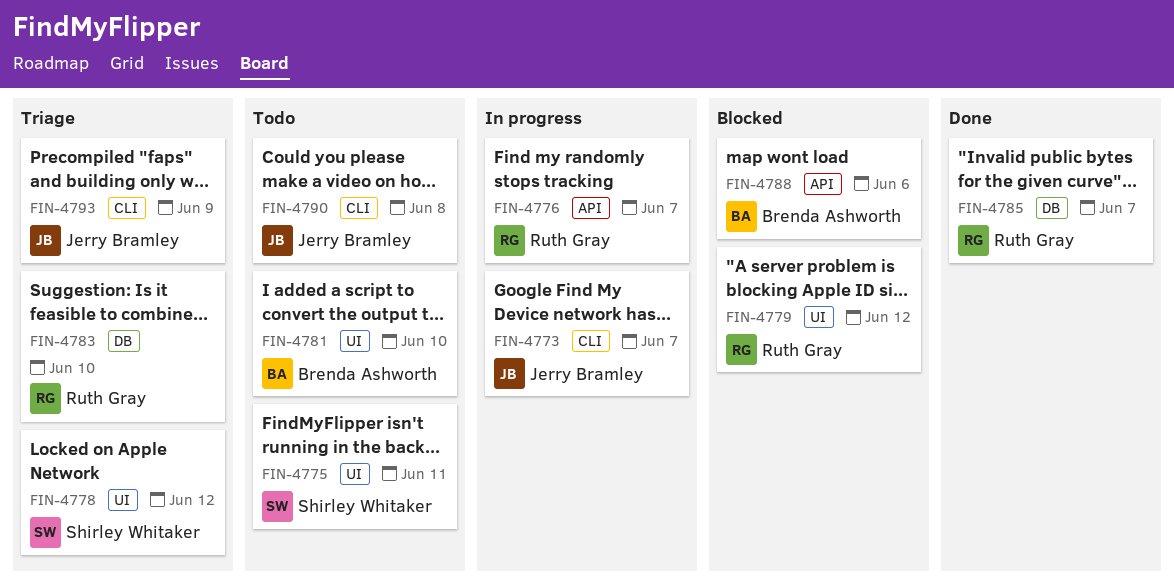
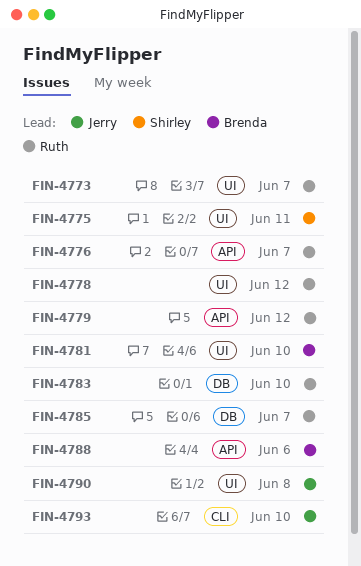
FIN-4773, owner: Jerry Bramley -> Ruth Gray
FIN-4773, label: CLI -> UI
FIN-4778, owner: Shirley Whitaker -> Ruth Gray
FIN-4779, label: UI -> API
FIN-4790, label: CLI -> UI
FIN-4793, due: Jun 9 -> Jun 10

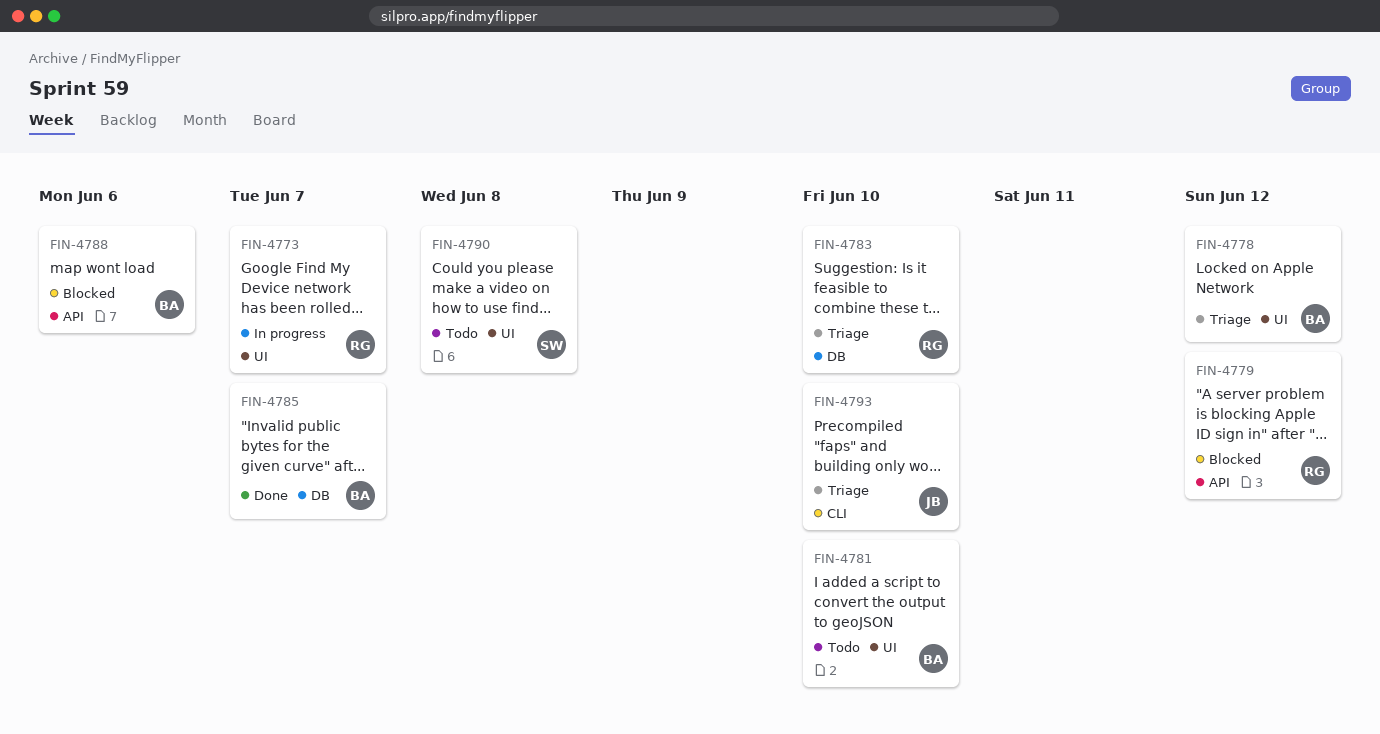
FIN-4775: present -> none
FIN-4776: present -> none
FIN-4778, owner: Ruth -> Brenda
FIN-4785, owner: Ruth -> Brenda
FIN-4790, owner: Jerry -> Shirley

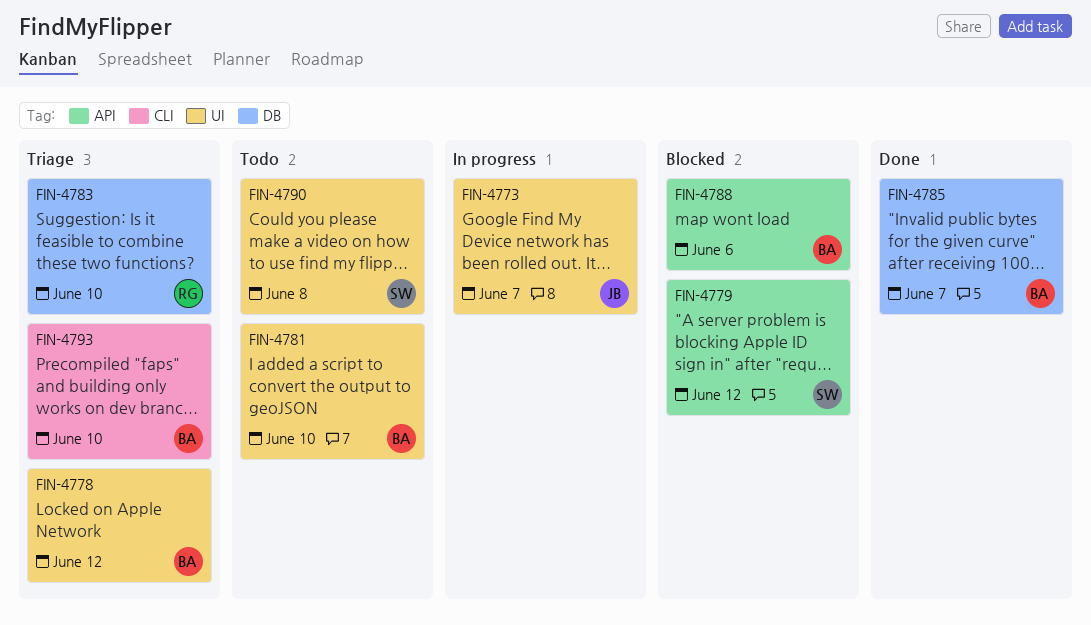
FIN-4773, owner: RG -> JB
FIN-4779, owner: RG -> SW
FIN-4793, owner: JB -> BA

